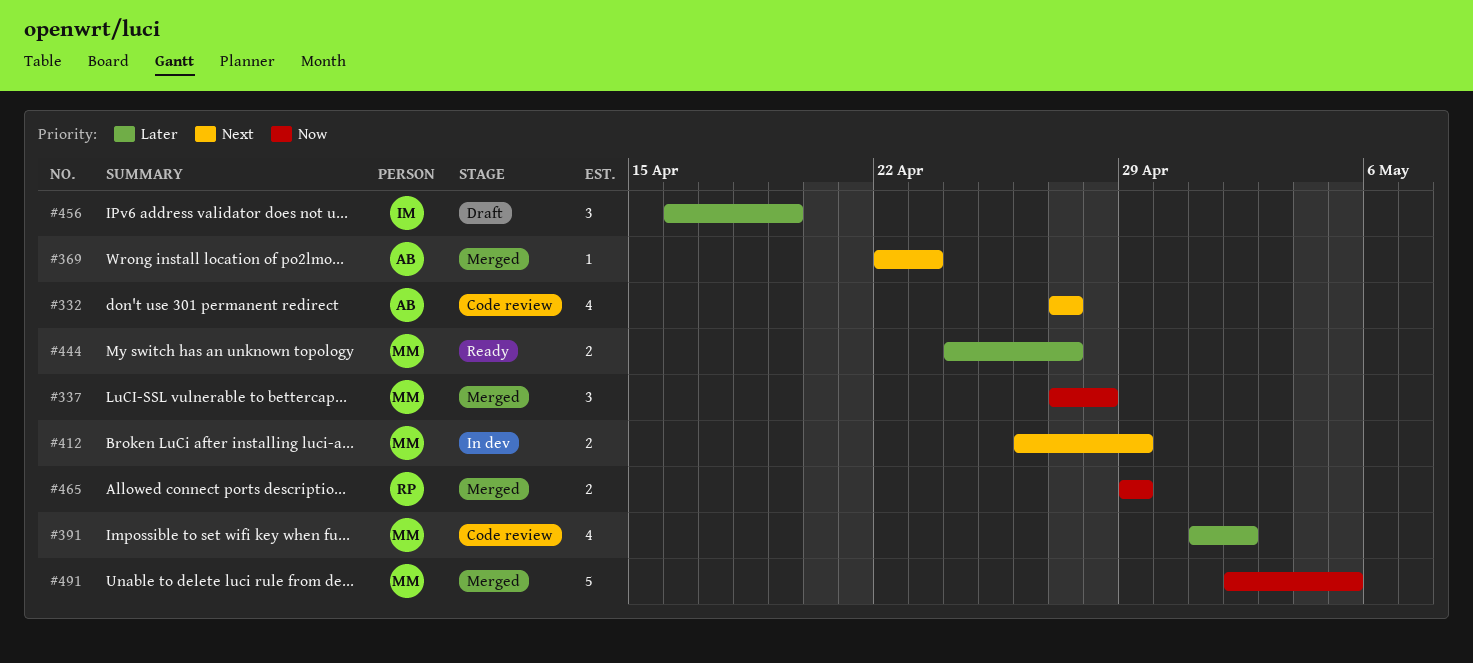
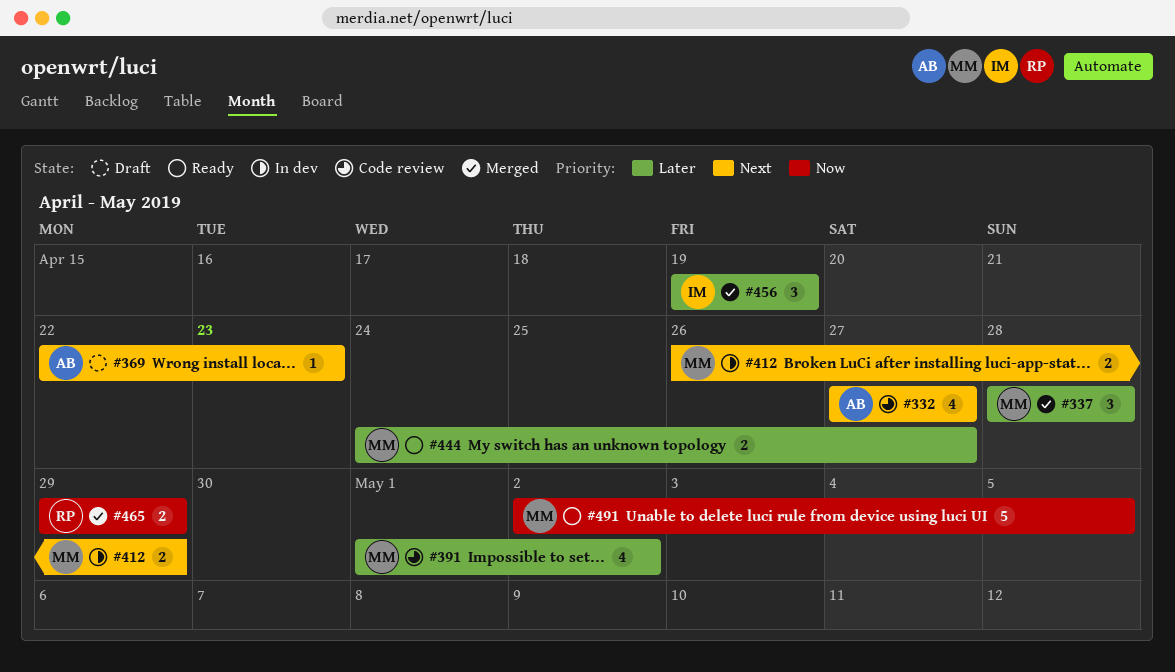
#337, priority: Now -> Later
#337, start: Apr 27 -> Apr 28
#369, status: Merged -> Draft
#456, status: Draft -> Merged
#456, start: Apr 16 -> Apr 19
#491, status: Merged -> Ready

